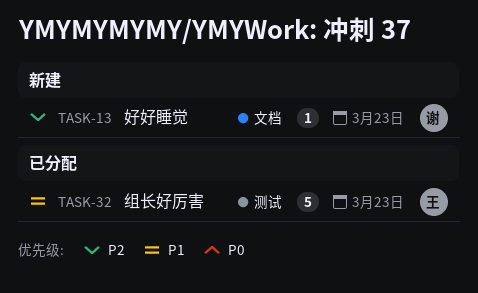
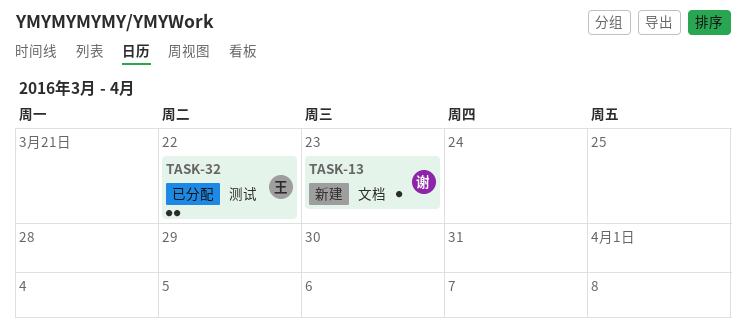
TASK-32, estimate: 5 -> 2
TASK-32, due: Mar 23 -> Mar 22

